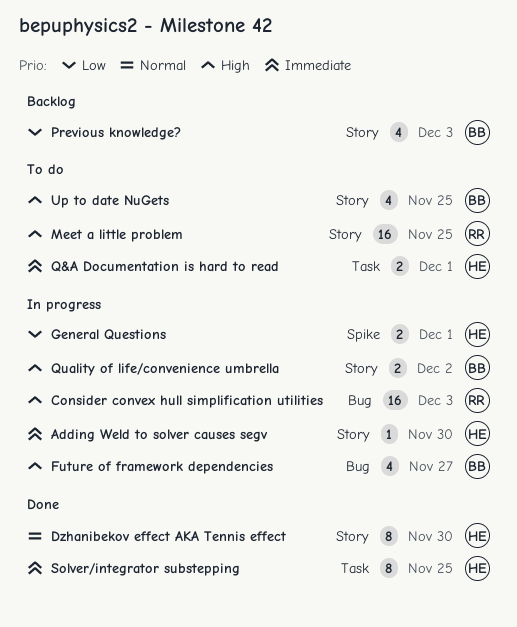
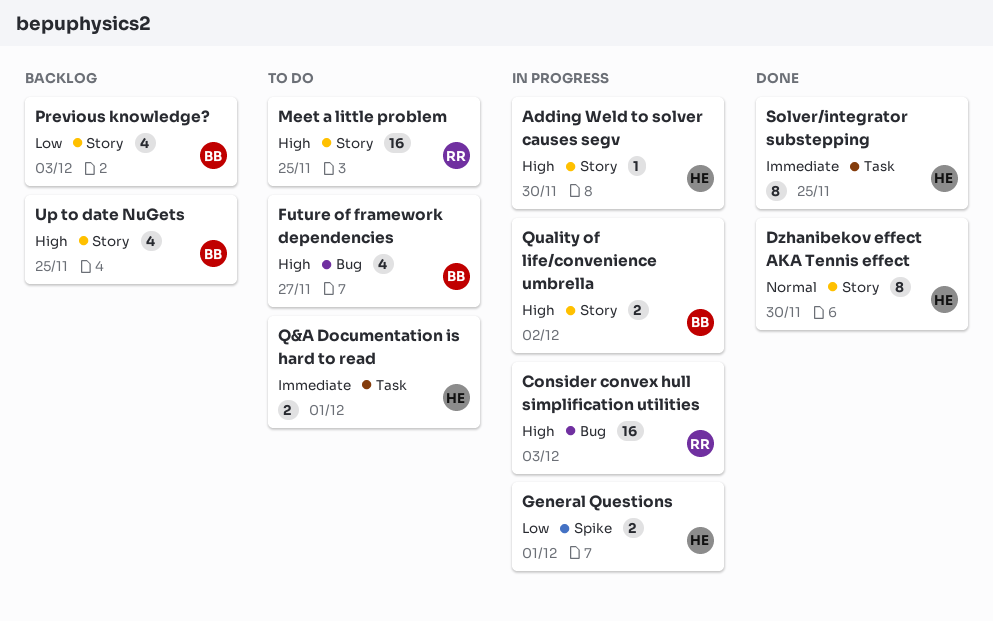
Adding Weld to solver causes segv, priority: Immediate -> High
Future of framework dependencies, status: In progress -> To do
Up to date NuGets, status: To do -> Backlog

